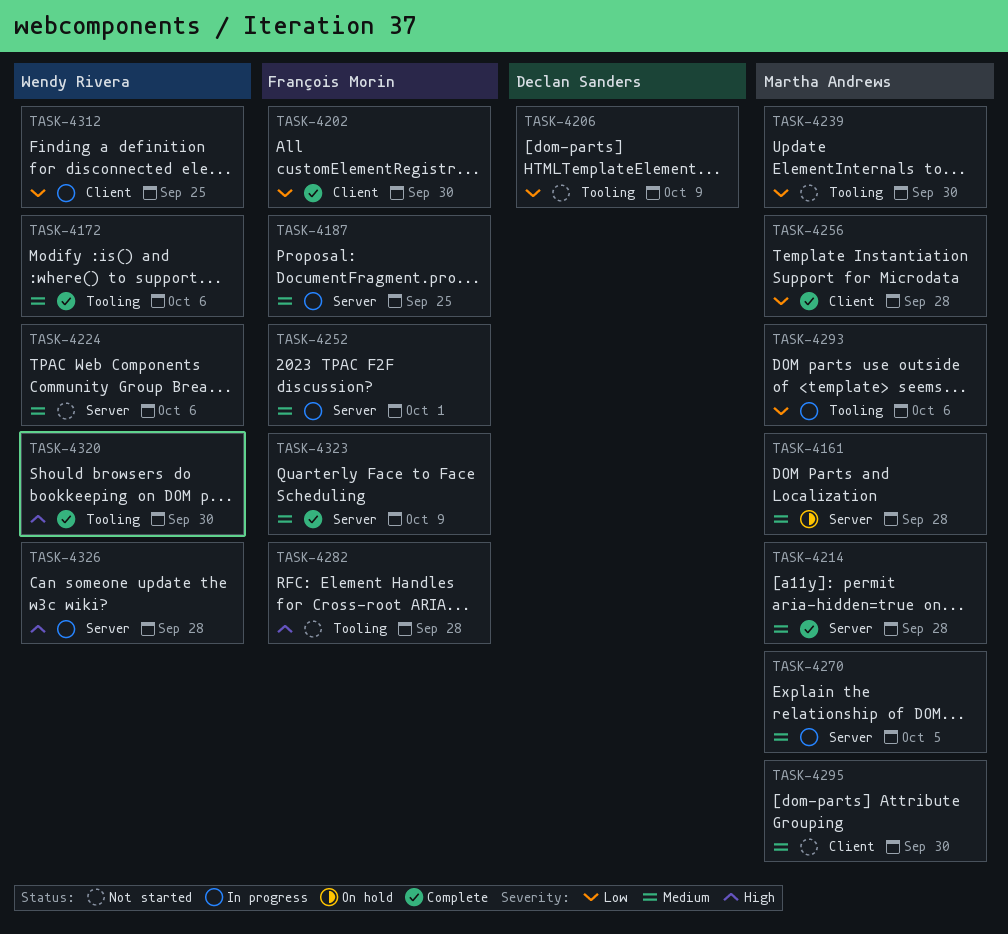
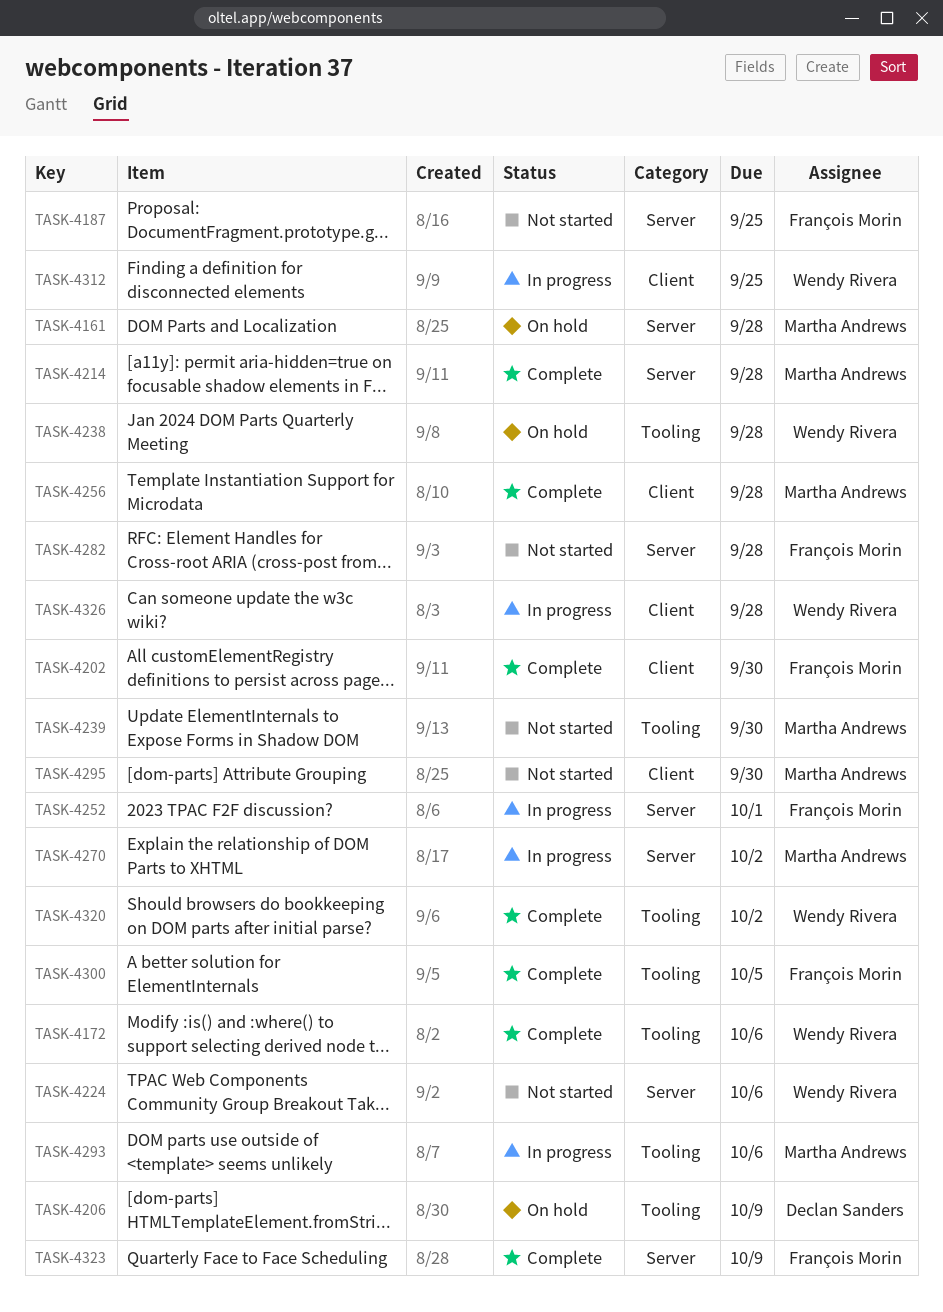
TASK-4187, status: In progress -> Not started
TASK-4206, status: Not started -> On hold
TASK-4238: none -> present
TASK-4270, due: Oct 5 -> Oct 2
TASK-4282, label: Tooling -> Server
TASK-4300: none -> present
TASK-4320, due: Sep 30 -> Oct 2
TASK-4326, label: Server -> Client

